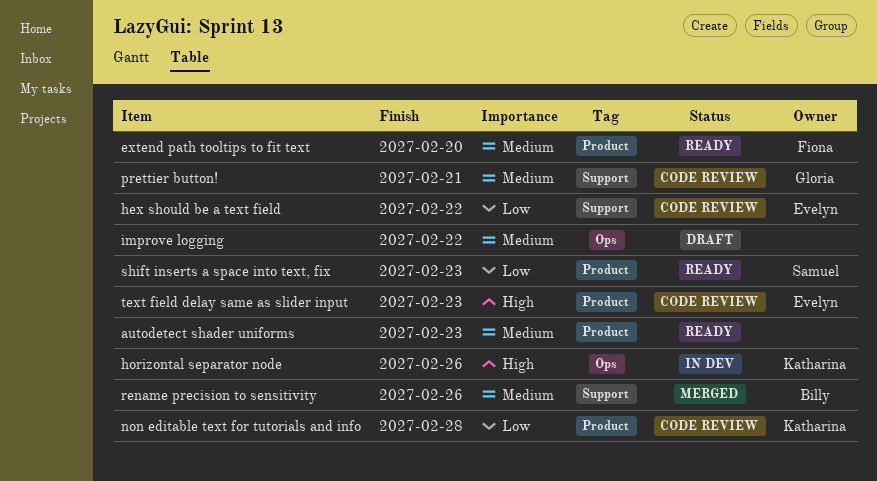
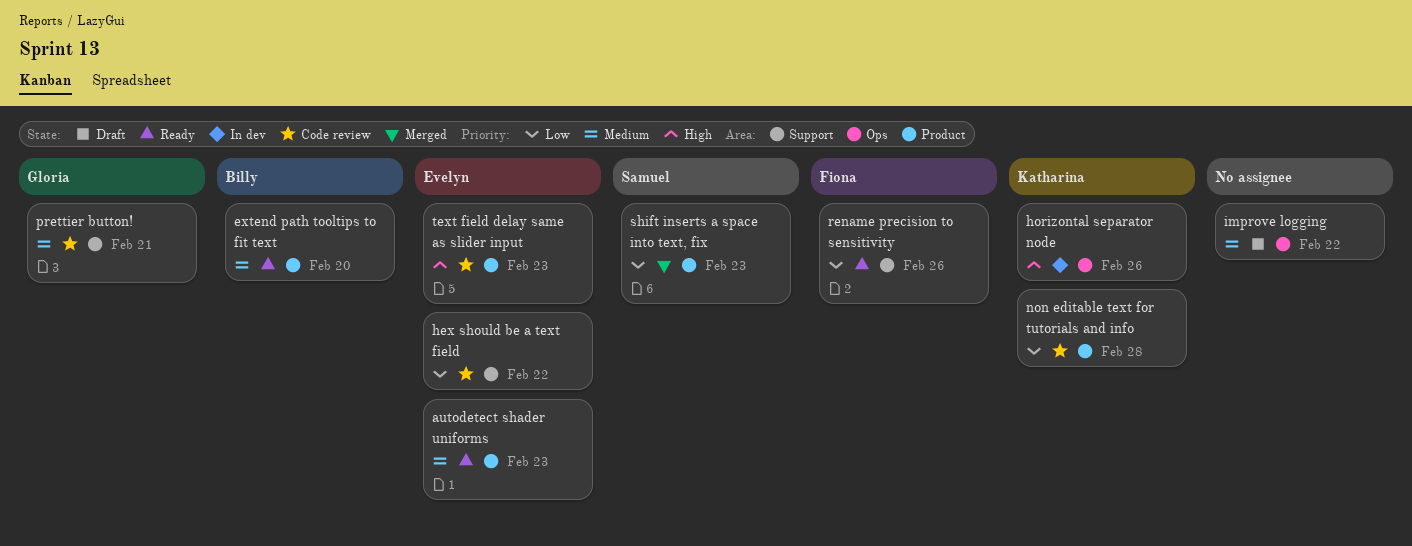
autodetect shader uniforms, owner: none -> Evelyn
extend path tooltips to fit text, owner: Fiona -> Billy
rename precision to sensitivity, status: Merged -> Ready
rename precision to sensitivity, owner: Billy -> Fiona
rename precision to sensitivity, priority: Medium -> Low
shift inserts a space into text, fix, status: Ready -> Merged

